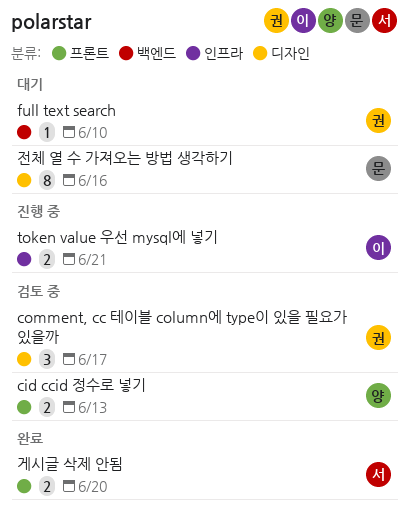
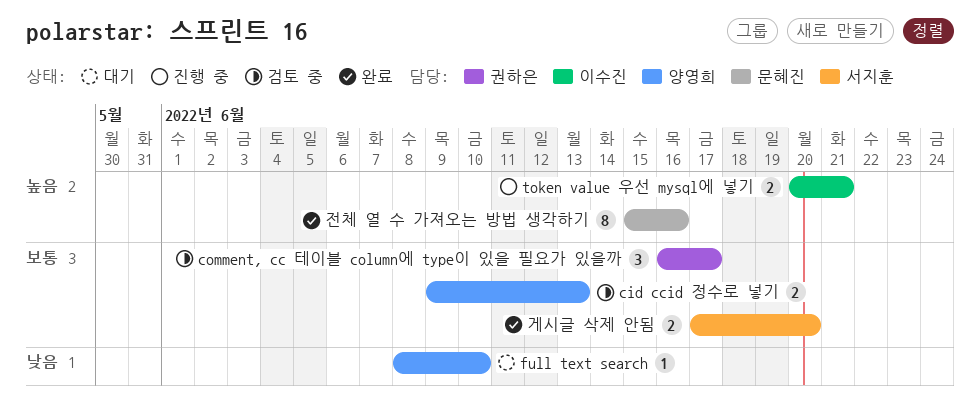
full text search, owner: 권하은 -> 양영희
전체 열 수 가져오는 방법 생각하기, status: 대기 -> 완료

